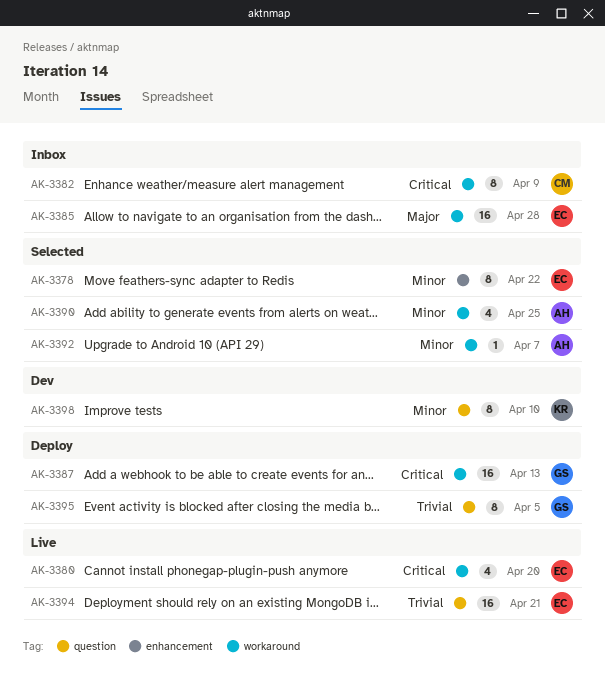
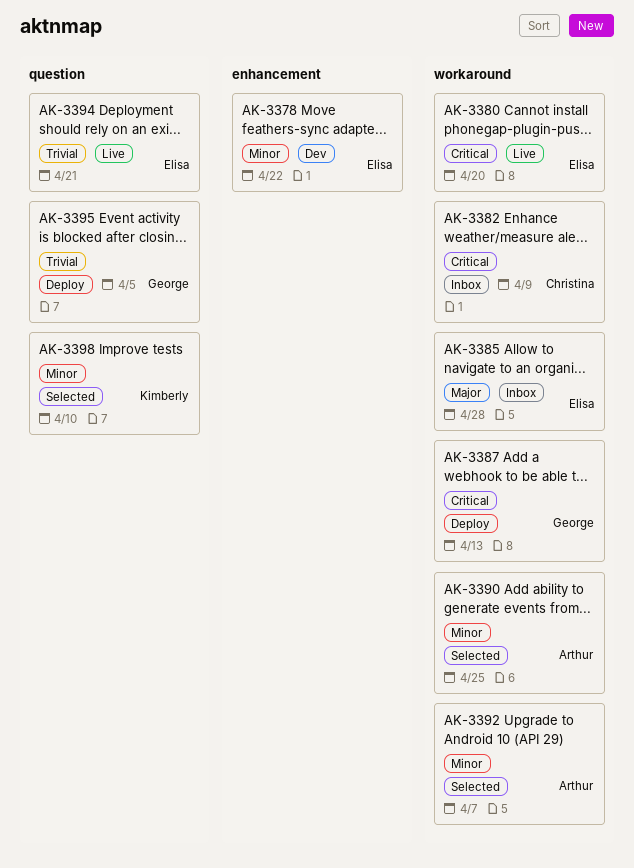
AK-3378, status: Selected -> Dev
AK-3398, status: Dev -> Selected

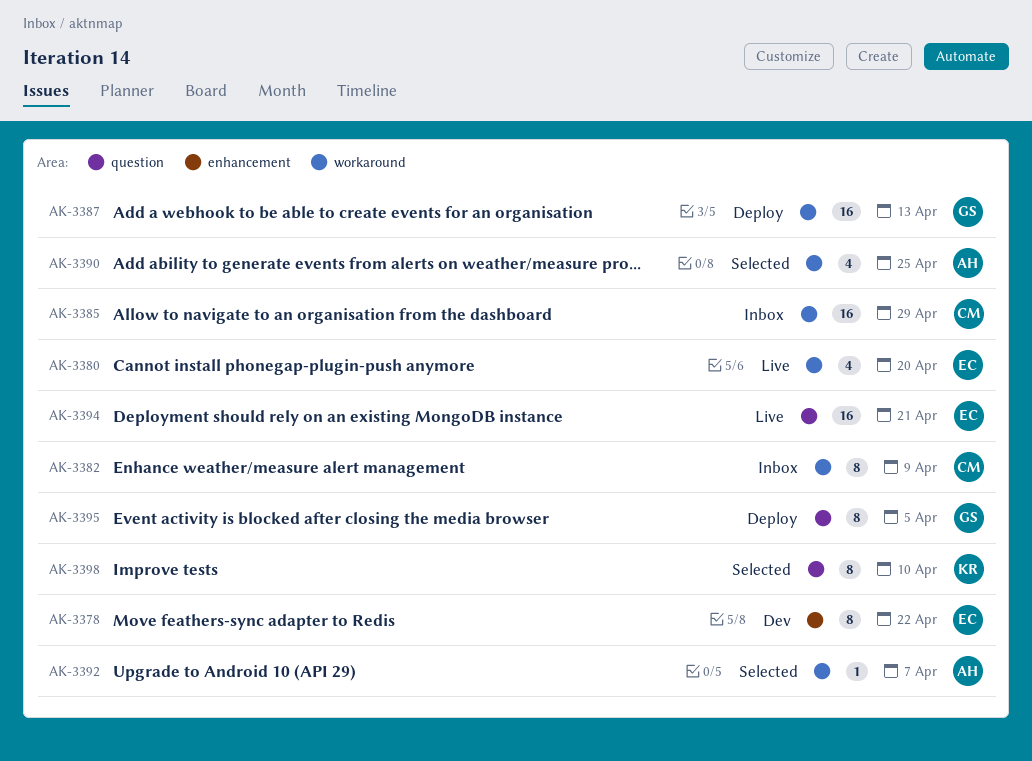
AK-3385, owner: Elisa -> Christina
AK-3385, due: Apr 28 -> Apr 29

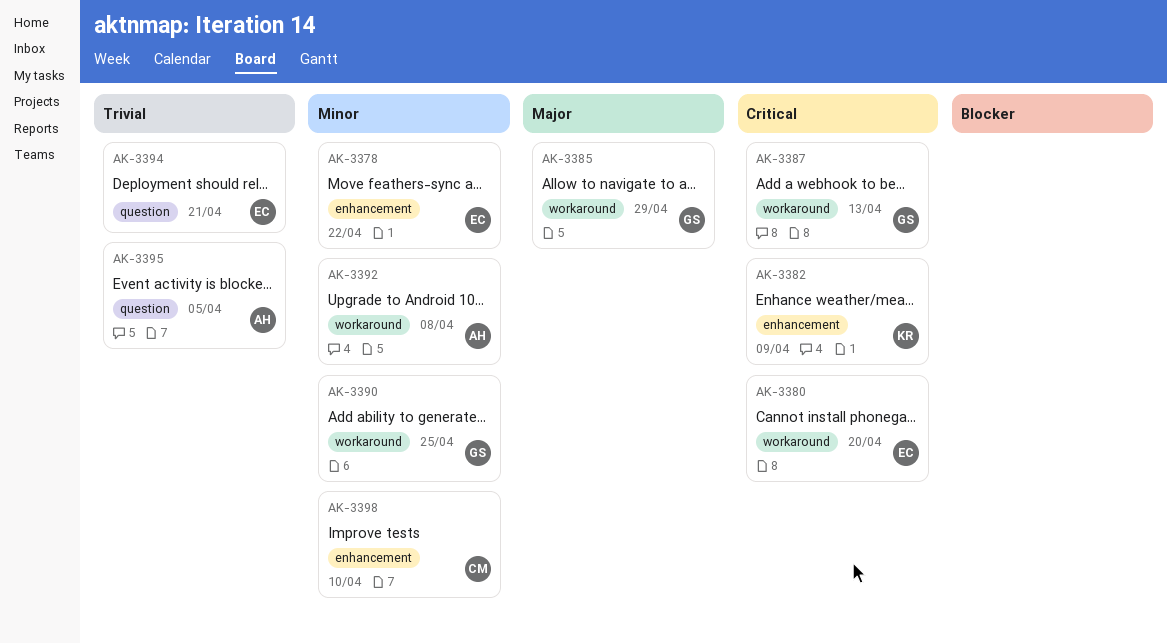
AK-3382, owner: CM -> KR
AK-3382, label: workaround -> enhancement
AK-3385, owner: CM -> GS
AK-3390, owner: AH -> GS
AK-3392, due: Apr 7 -> Apr 8
AK-3395, owner: GS -> AH
AK-3398, owner: KR -> CM
AK-3398, label: question -> enhancement

